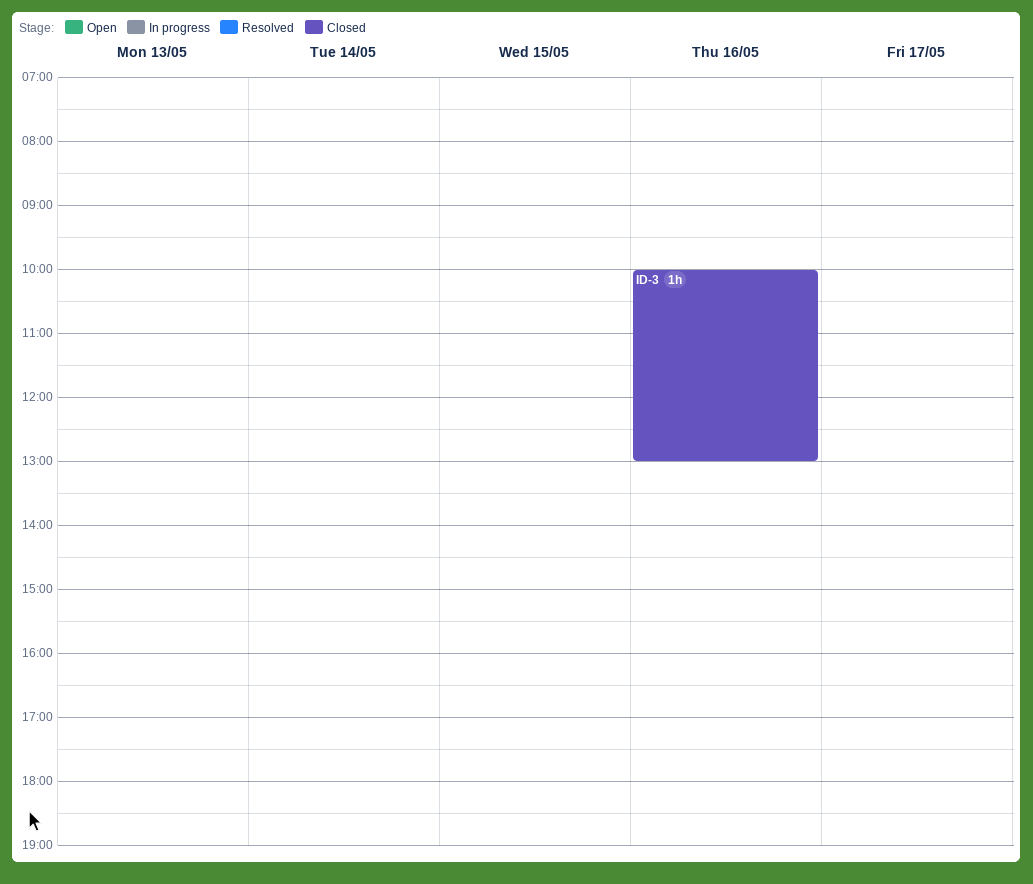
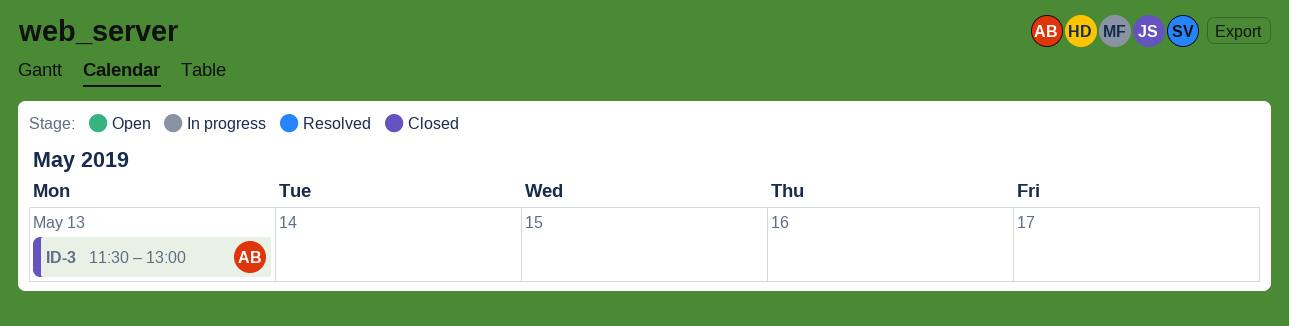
ID-3, day: May 16 -> May 13
ID-3, begins: 10:00 -> 11:30

